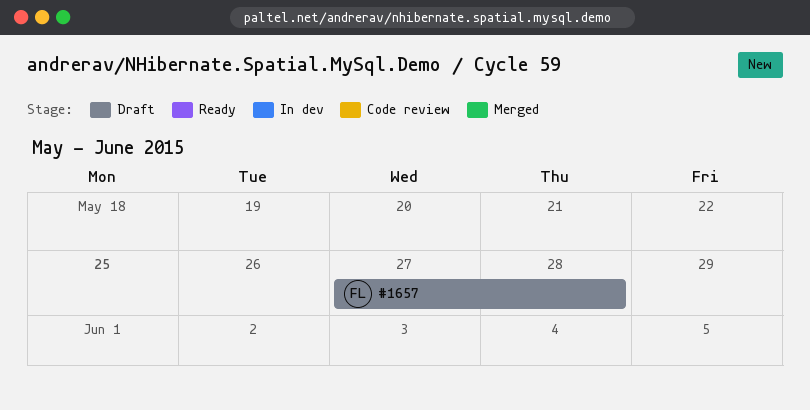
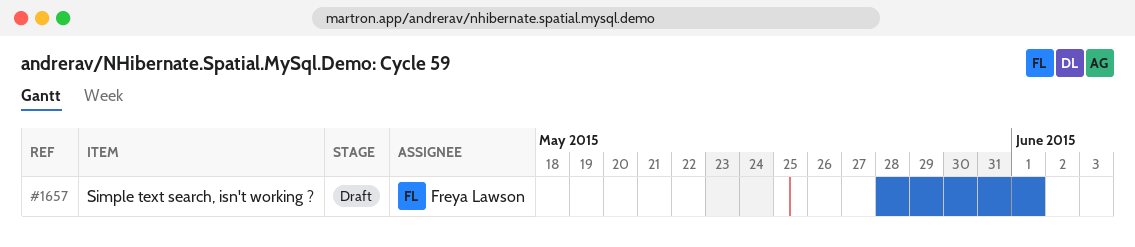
#1657, start: May 27 -> May 28
#1657, due: May 28 -> Jun 1

